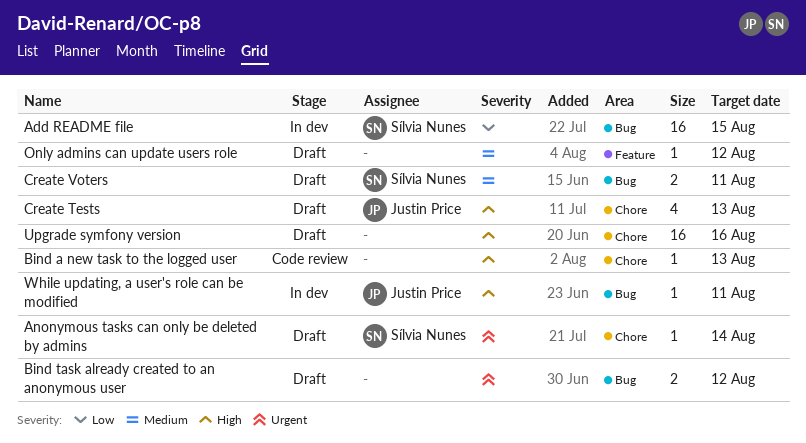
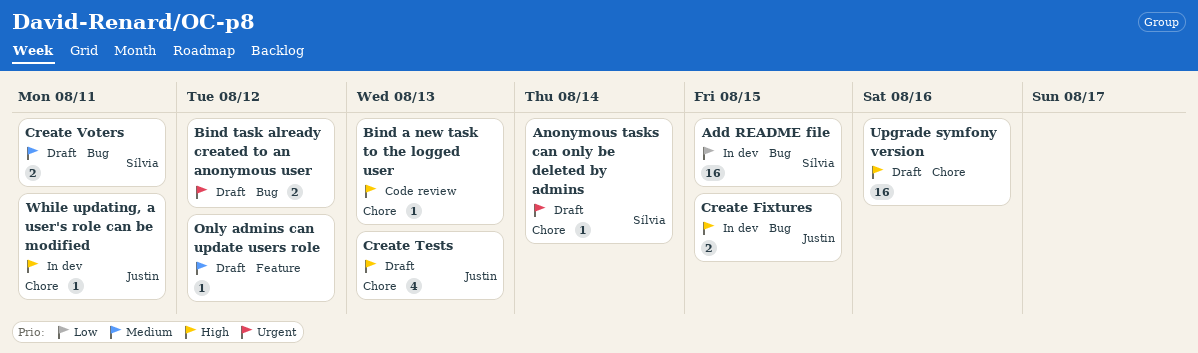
Create Fixtures: none -> present
While updating, a user's role can be modified, label: Bug -> Chore

